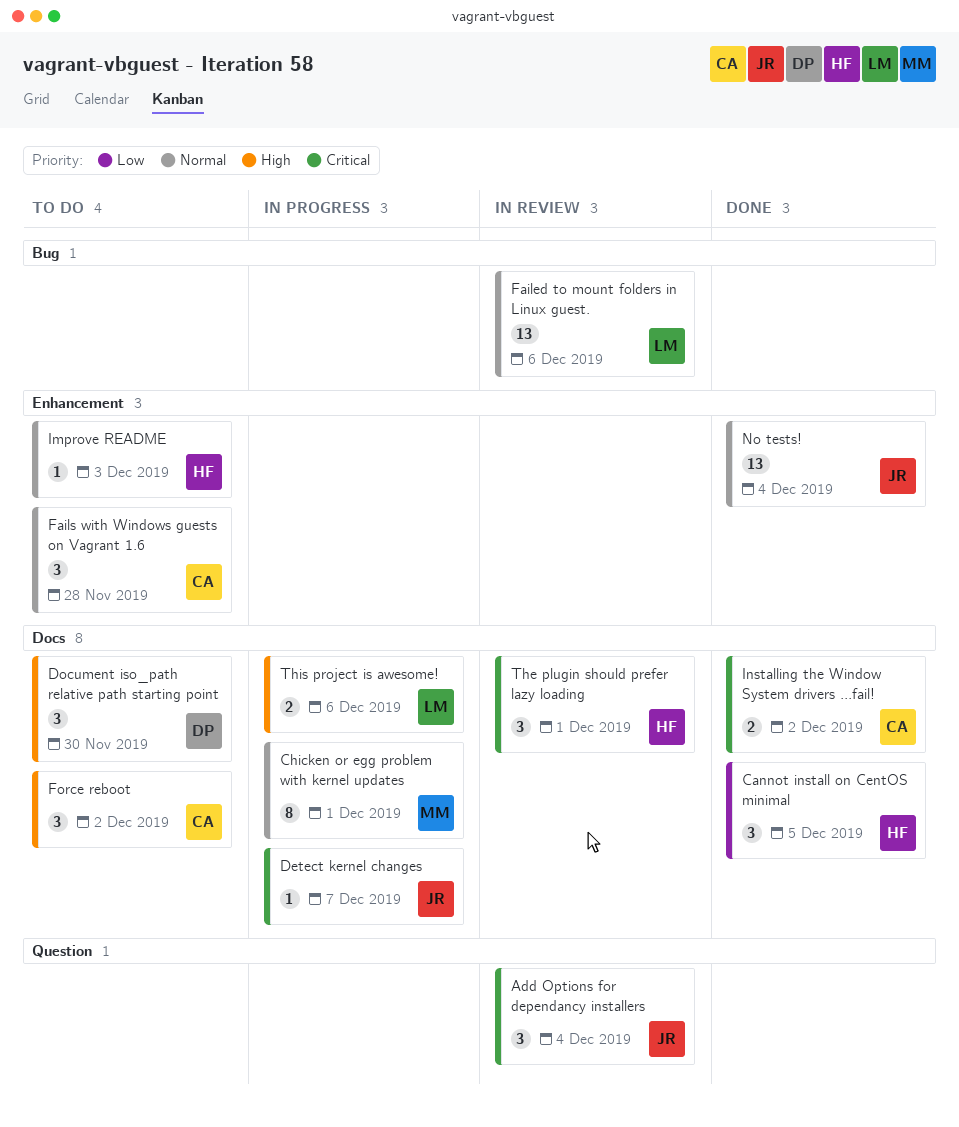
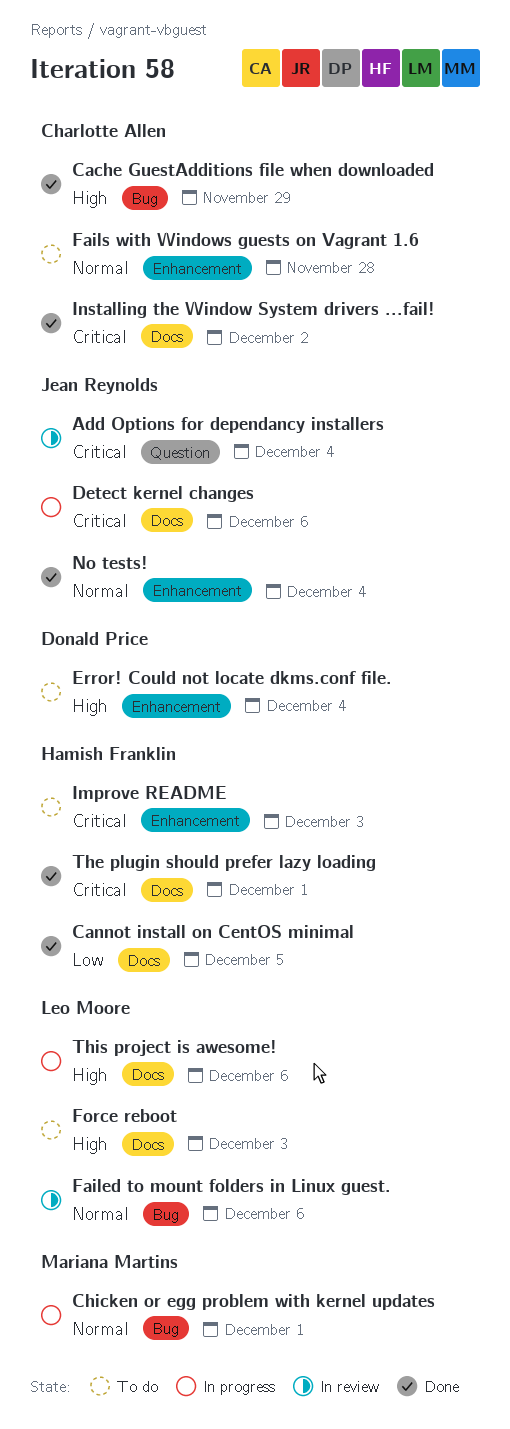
Cache GuestAdditions file when downloaded: none -> present
Chicken or egg problem with kernel updates, label: Docs -> Bug
Detect kernel changes, due: Dec 7 -> Dec 6
Document iso_path relative path starting point: present -> none
Error! Could not locate dkms.conf file.: none -> present
Force reboot, owner: Charlotte Allen -> Leo Moore
Force reboot, due: Dec 2 -> Dec 3
Improve README, priority: Normal -> Critical
The plugin should prefer lazy loading, status: In review -> Done

